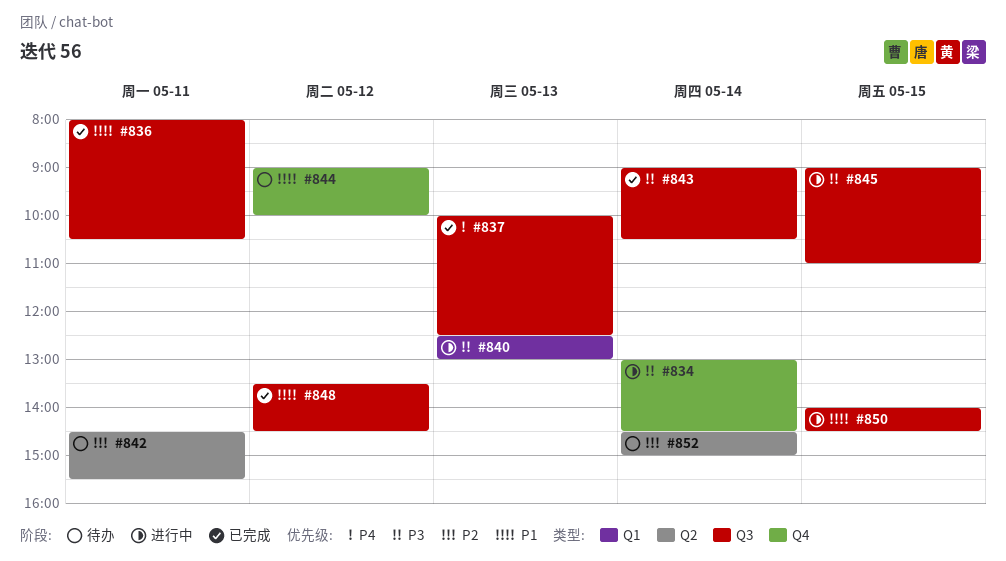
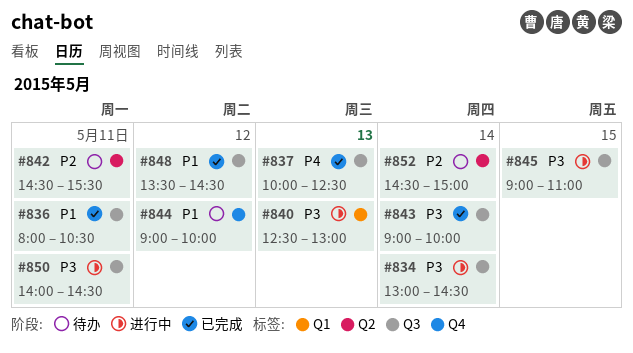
#834, label: Q4 -> Q3
#843, ends: 10:30 -> 10:00
#850, priority: P1 -> P3
#850, day: May 15 -> May 11

